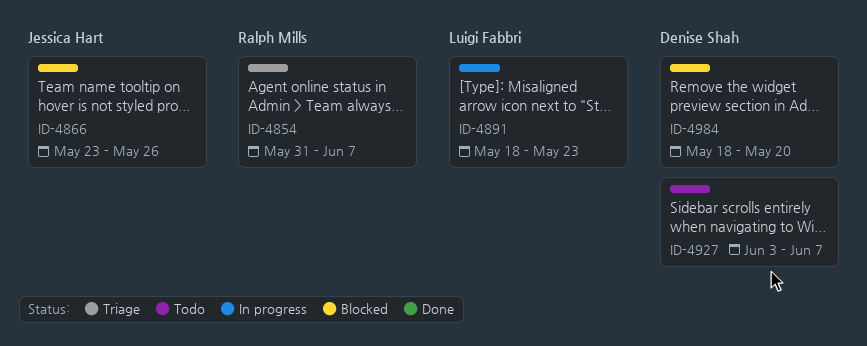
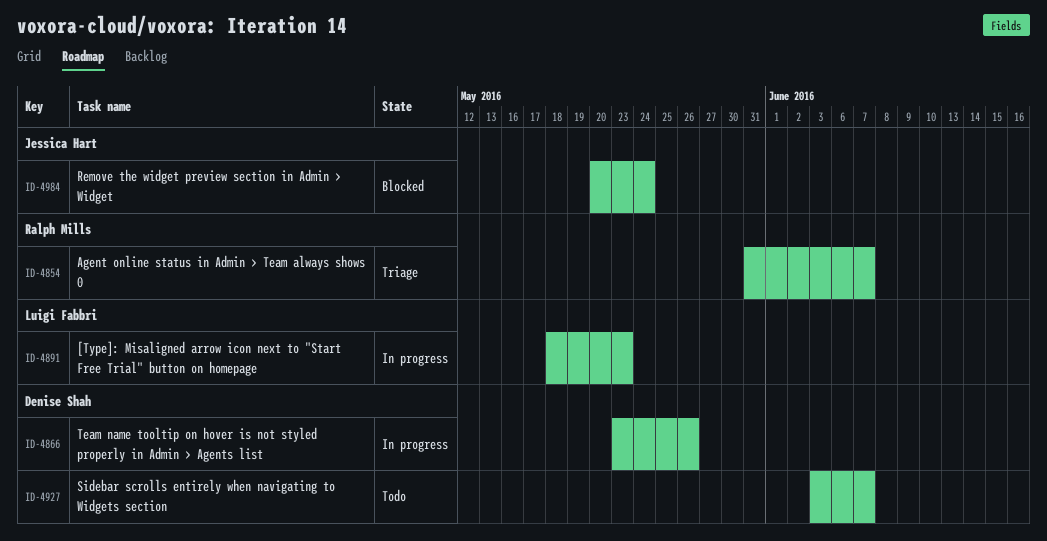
ID-4866, status: Blocked -> In progress
ID-4866, owner: Jessica Hart -> Denise Shah
ID-4984, owner: Denise Shah -> Jessica Hart
ID-4984, start: May 18 -> May 20
ID-4984, due: May 20 -> May 24

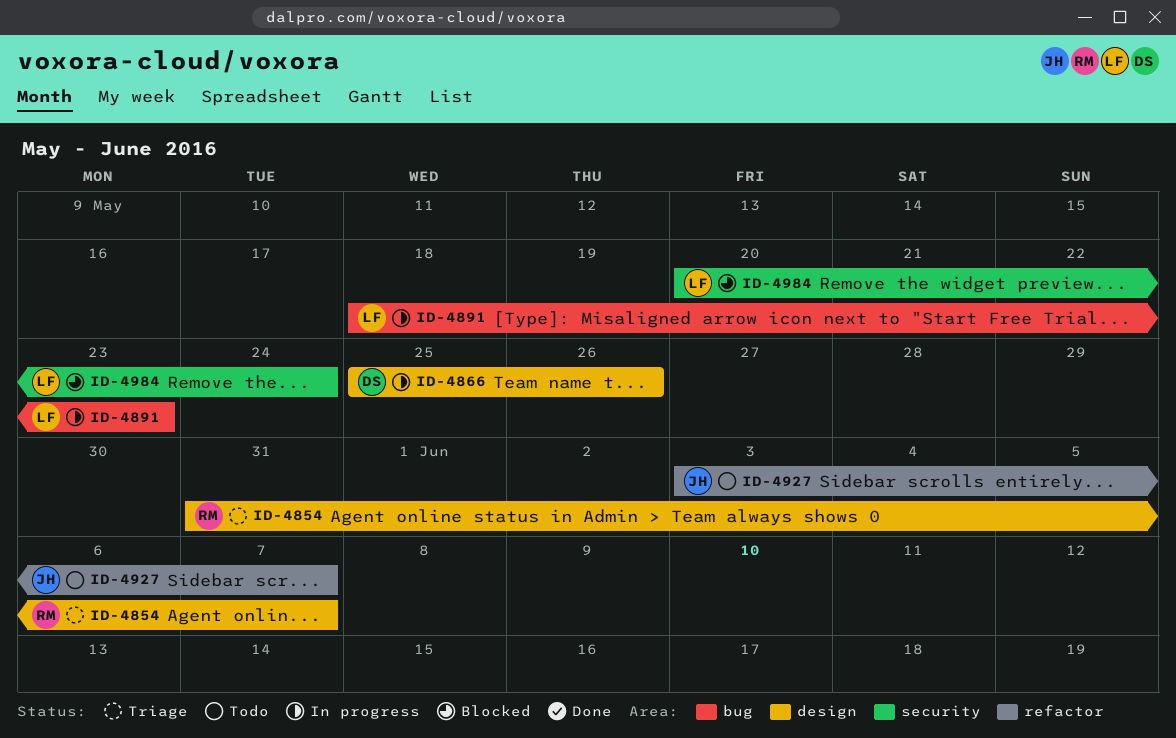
ID-4866, start: May 23 -> May 25
ID-4927, owner: Denise Shah -> Jessica Hart
ID-4984, owner: Jessica Hart -> Luigi Fabbri

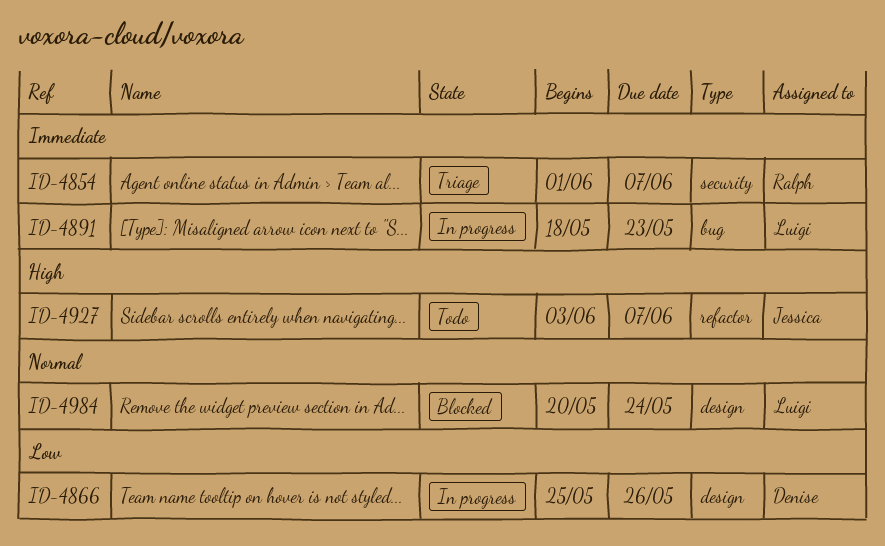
ID-4854, label: design -> security
ID-4854, start: May 31 -> Jun 1
ID-4984, label: security -> design

